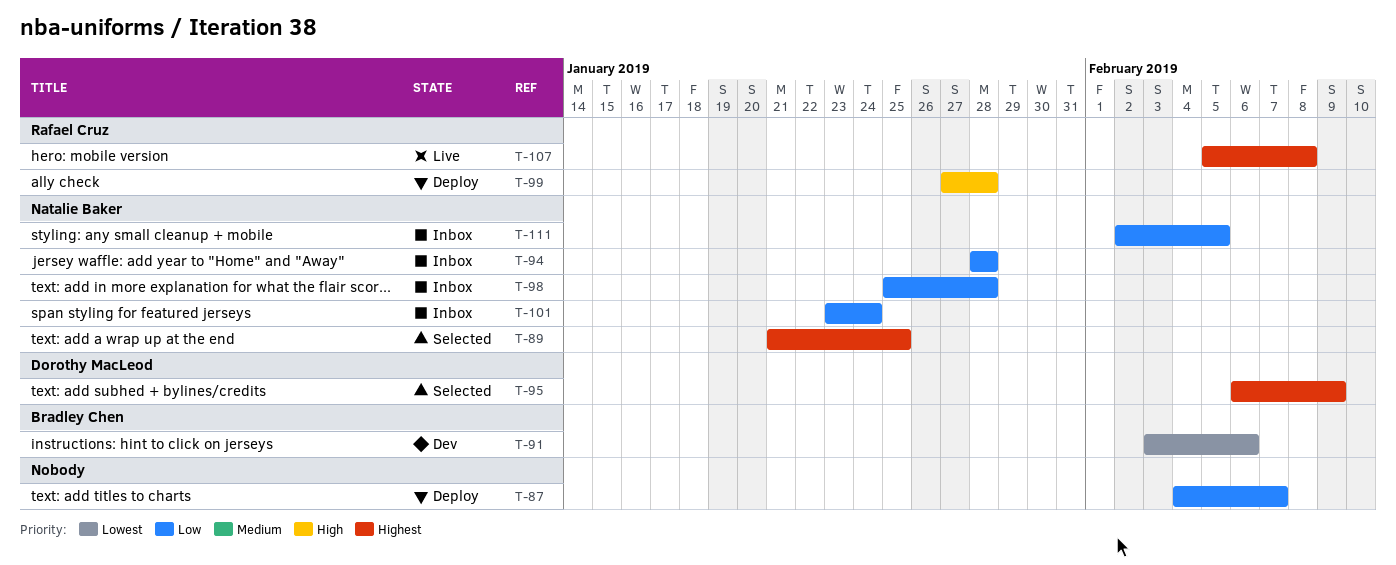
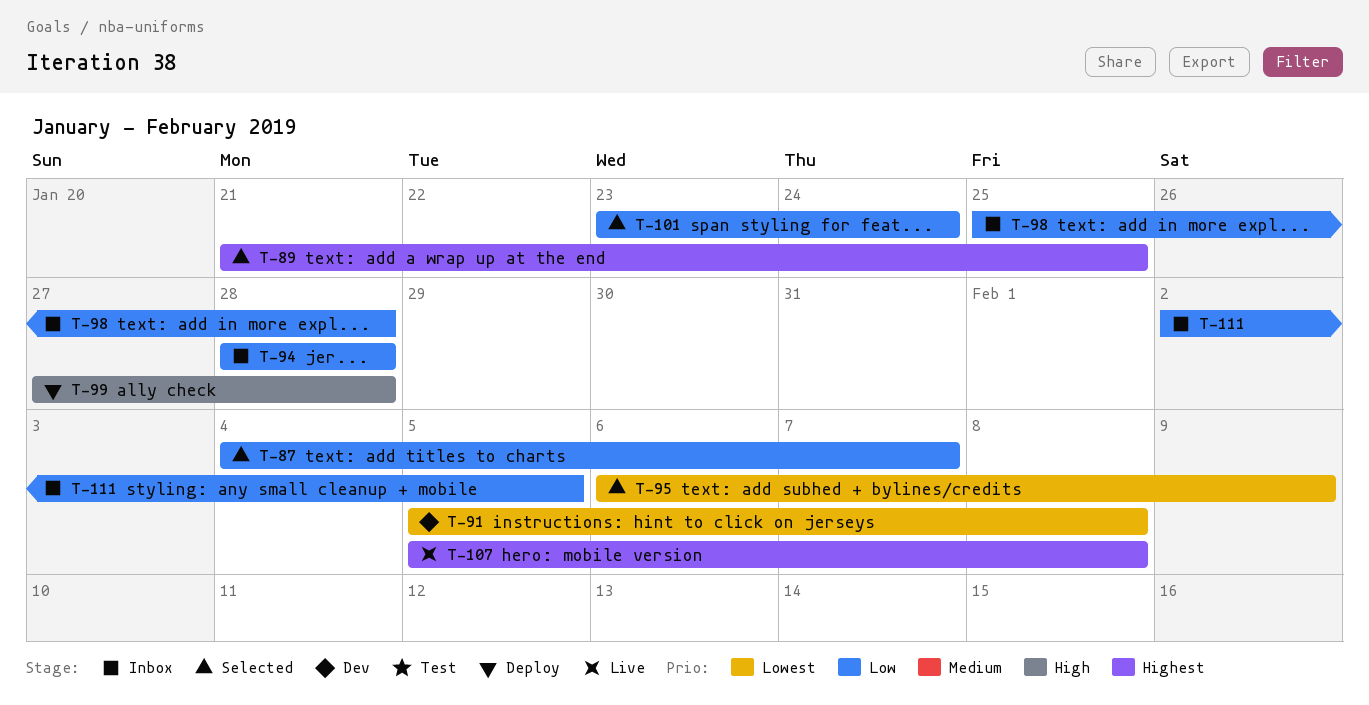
T-87, status: Deploy -> Selected
T-91, start: Feb 3 -> Feb 5
T-91, due: Feb 6 -> Feb 8
T-95, priority: Highest -> Lowest
T-101, status: Inbox -> Selected

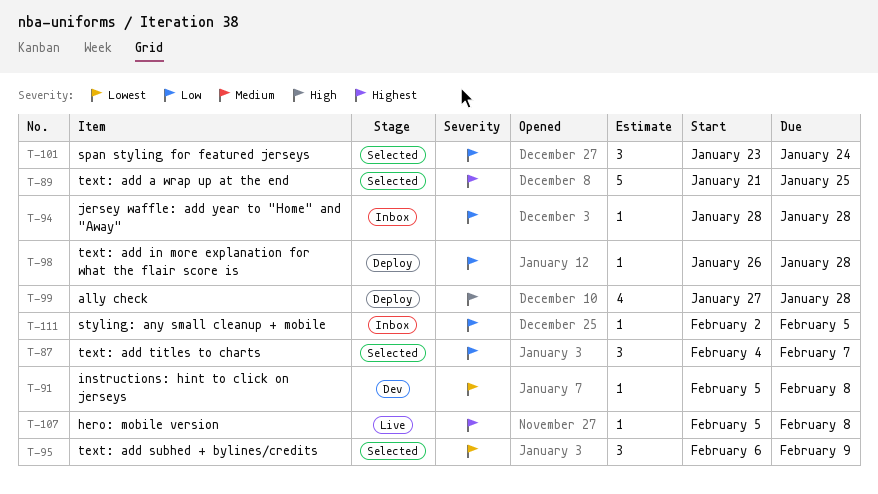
T-98, status: Inbox -> Deploy
T-98, start: Jan 25 -> Jan 26

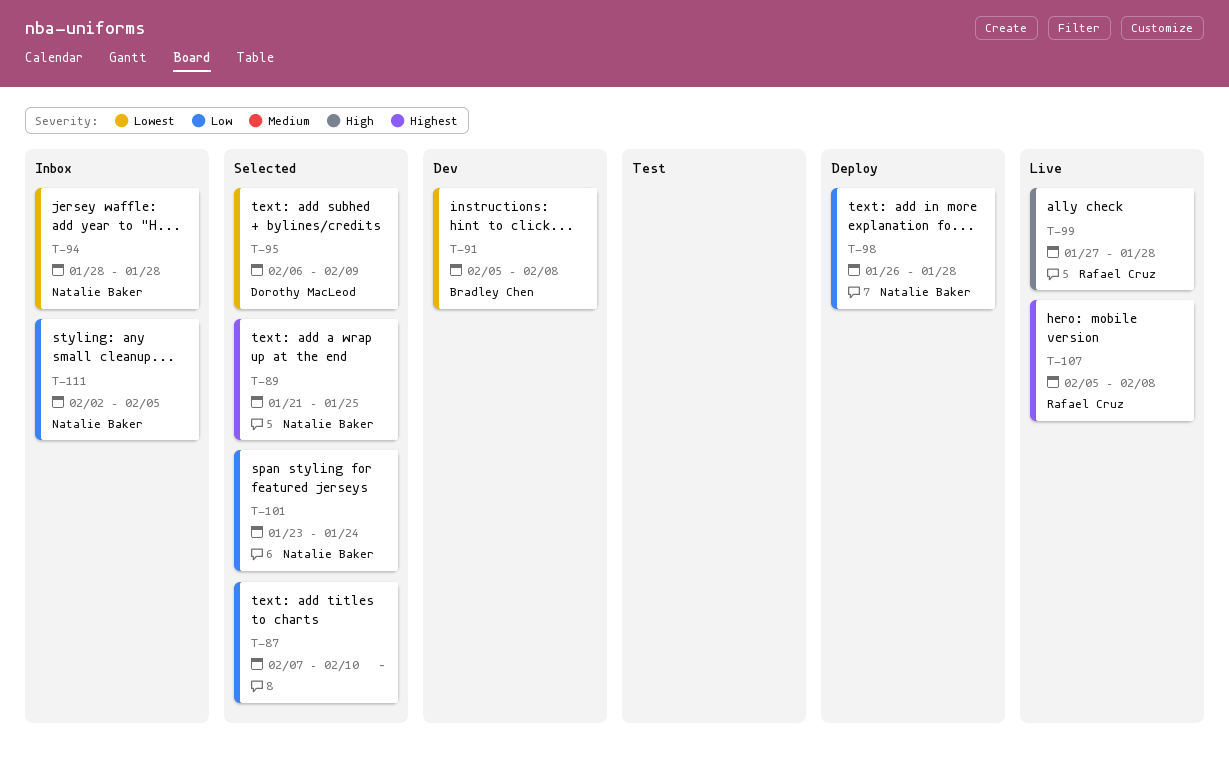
T-87, start: Feb 4 -> Feb 7
T-87, due: Feb 7 -> Feb 10
T-94, priority: Low -> Lowest
T-99, status: Deploy -> Live

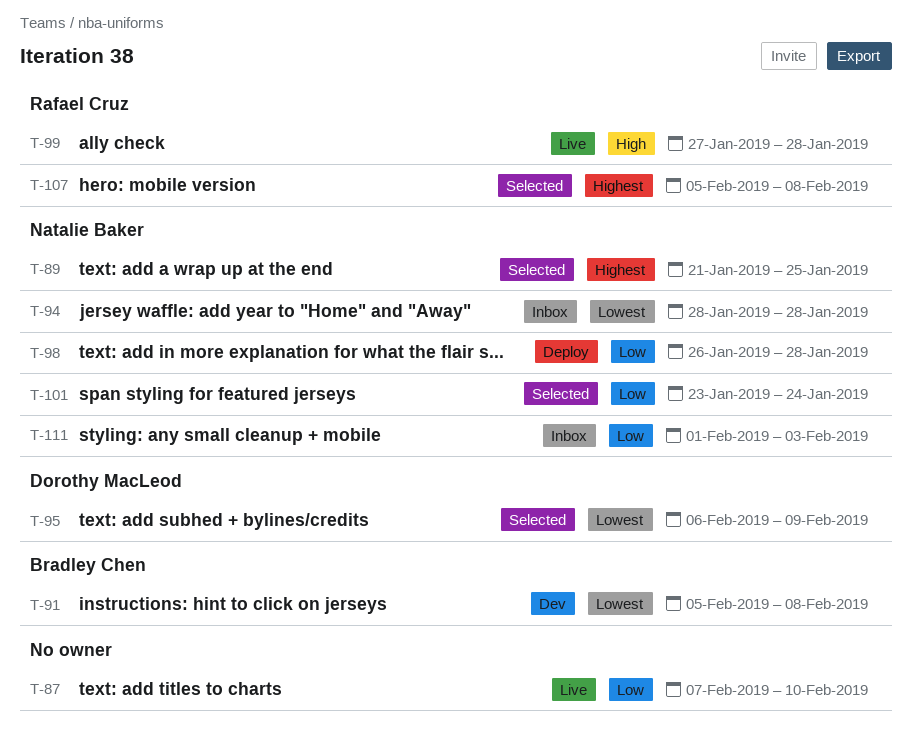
T-87, status: Selected -> Live
T-107, status: Live -> Selected
T-111, start: Feb 2 -> Feb 1
T-111, due: Feb 5 -> Feb 3

